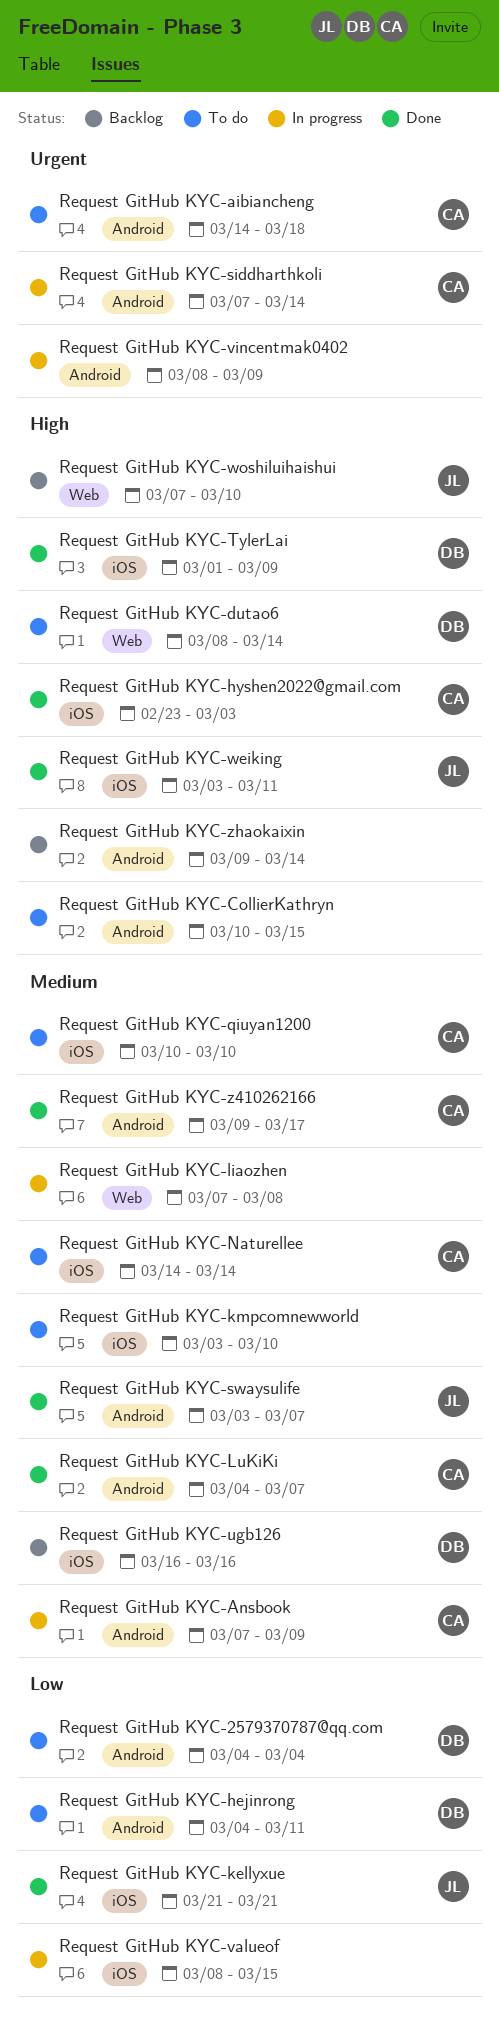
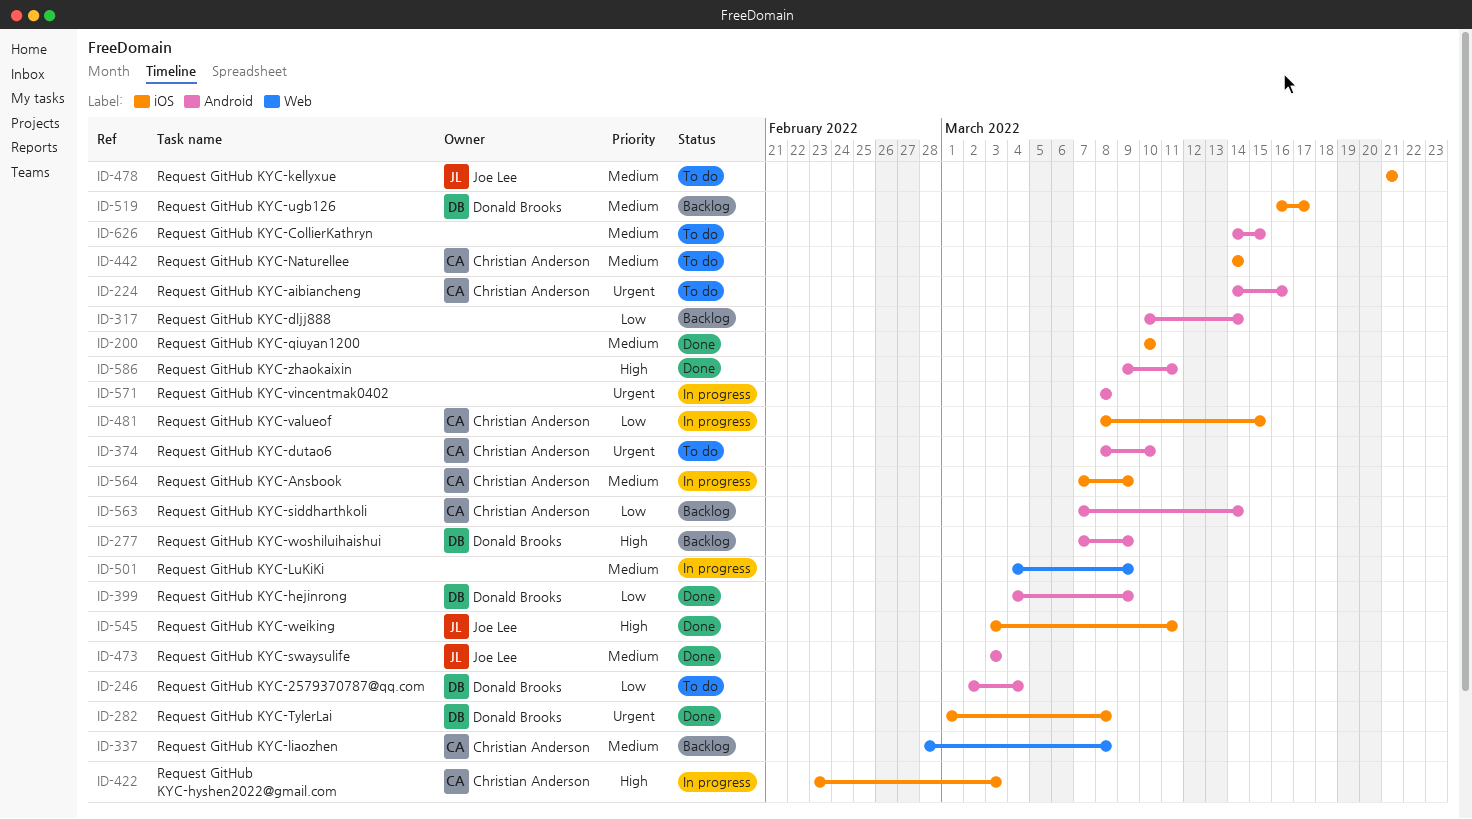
Request GitHub KYC-2579370787@qq.com, start: Mar 4 -> Mar 2
Request GitHub KYC-aibiancheng, due: Mar 18 -> Mar 16
Request GitHub KYC-Ansbook, label: Android -> iOS
Request GitHub KYC-CollierKathryn, priority: High -> Medium
Request GitHub KYC-CollierKathryn, start: Mar 10 -> Mar 14
Request GitHub KYC-dljj888: none -> present
Request GitHub KYC-dutao6, owner: Donald Brooks -> Christian Anderson
Request GitHub KYC-dutao6, priority: High -> Urgent
Request GitHub KYC-dutao6, label: Web -> Android
Request GitHub KYC-dutao6, due: Mar 14 -> Mar 10
Request GitHub KYC-hejinrong, status: To do -> Done
Request GitHub KYC-hejinrong, due: Mar 11 -> Mar 9
Request GitHub KYC-hyshen2022@gmail.com, status: Done -> In progress
Request GitHub KYC-kellyxue, status: Done -> To do
Request GitHub KYC-kellyxue, priority: Low -> Medium
Request GitHub KYC-kmpcomnewworld: present -> none
Request GitHub KYC-liaozhen, status: In progress -> Backlog
Request GitHub KYC-liaozhen, owner: none -> Christian Anderson
Request GitHub KYC-liaozhen, start: Mar 7 -> Feb 28
Request GitHub KYC-LuKiKi, status: Done -> In progress
Request GitHub KYC-LuKiKi, owner: Christian Anderson -> none
Request GitHub KYC-LuKiKi, label: Android -> Web
Request GitHub KYC-LuKiKi, due: Mar 7 -> Mar 9
Request GitHub KYC-qiuyan1200, status: To do -> Done
Request GitHub KYC-qiuyan1200, owner: Christian Anderson -> none
Request GitHub KYC-siddharthkoli, status: In progress -> Backlog
Request GitHub KYC-siddharthkoli, priority: Urgent -> Low
Request GitHub KYC-swaysulife, due: Mar 7 -> Mar 3
Request GitHub KYC-TylerLai, priority: High -> Urgent
Request GitHub KYC-TylerLai, due: Mar 9 -> Mar 8
Request GitHub KYC-ugb126, due: Mar 16 -> Mar 17
Request GitHub KYC-valueof, owner: none -> Christian Anderson
Request GitHub KYC-vincentmak0402, due: Mar 9 -> Mar 8
Request GitHub KYC-woshiluihaishui, owner: Joe Lee -> Donald Brooks
Request GitHub KYC-woshiluihaishui, label: Web -> Android
Request GitHub KYC-woshiluihaishui, due: Mar 10 -> Mar 9
Request GitHub KYC-z410262166: present -> none
Request GitHub KYC-zhaokaixin, status: Backlog -> Done
Request GitHub KYC-zhaokaixin, due: Mar 14 -> Mar 11

